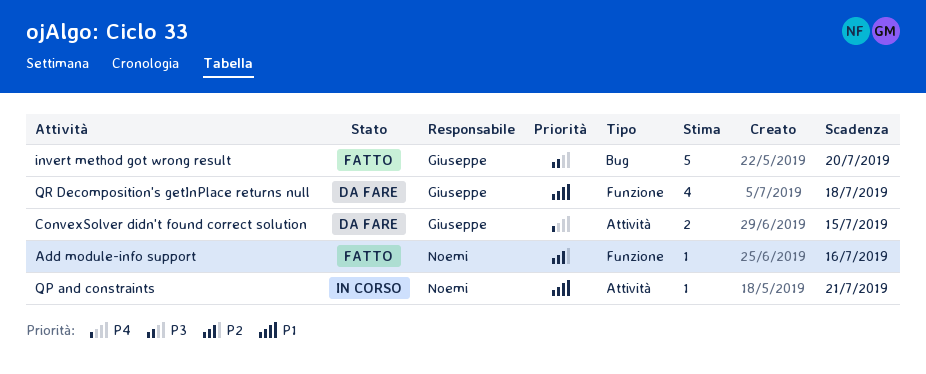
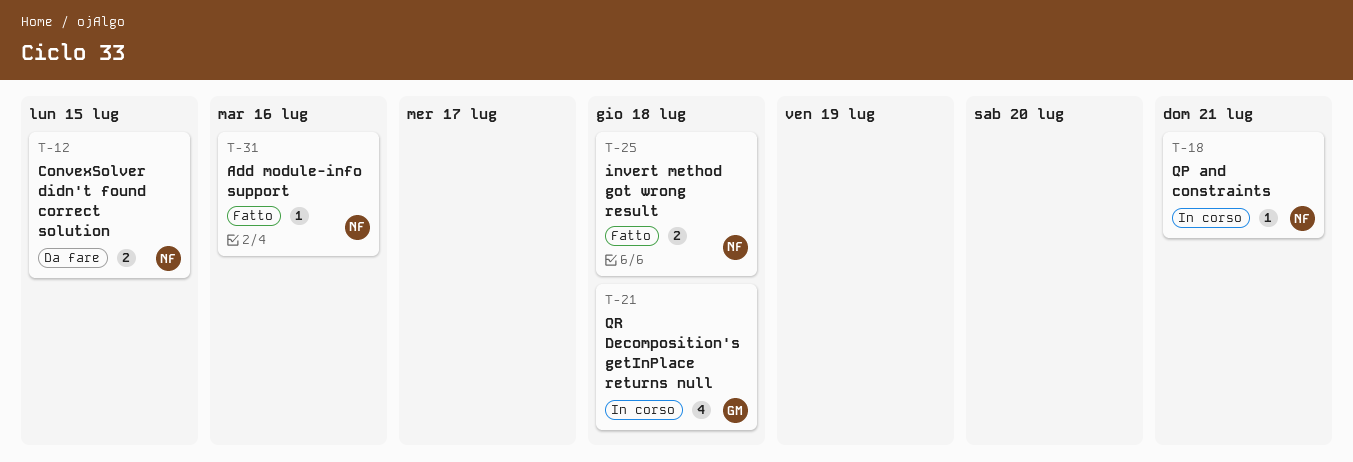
ConvexSolver didn't found correct solution, owner: Giuseppe -> Noemi
invert method got wrong result, owner: Giuseppe -> Noemi
invert method got wrong result, estimate: 5 -> 2
invert method got wrong result, due: Jul 20 -> Jul 18
QR Decomposition's getInPlace returns null, status: Da fare -> In corso

